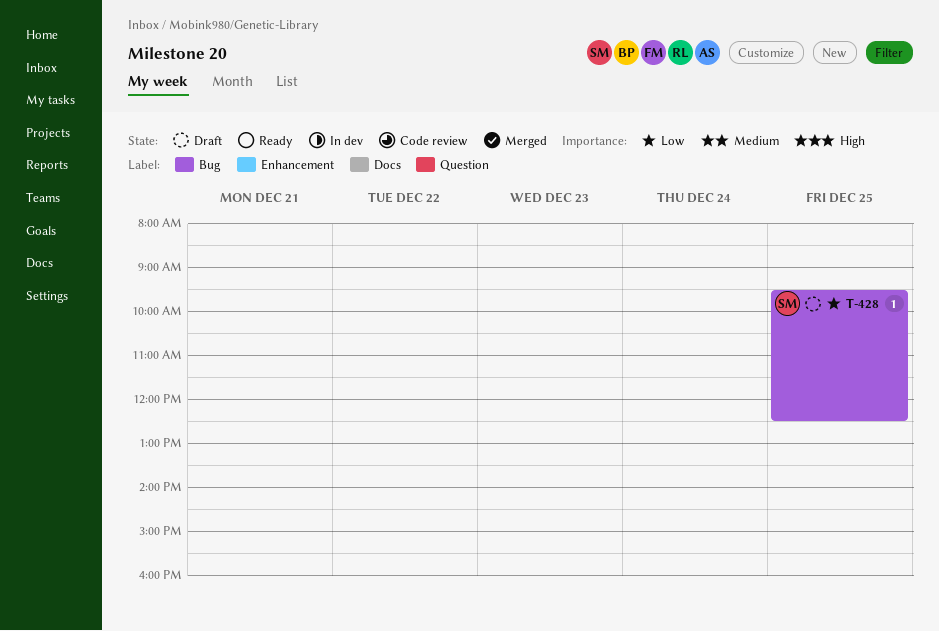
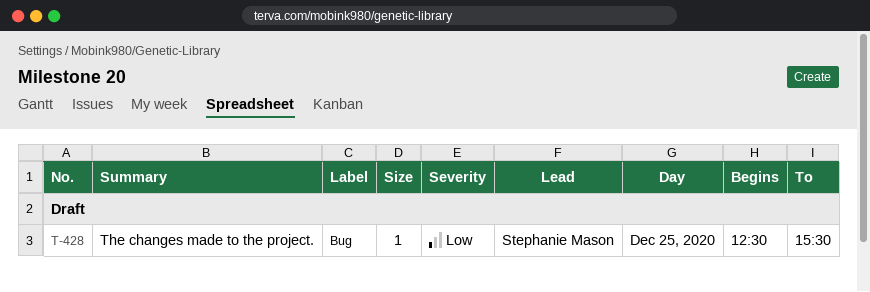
T-428, begins: 09:30 -> 12:30
T-428, ends: 12:30 -> 15:30

